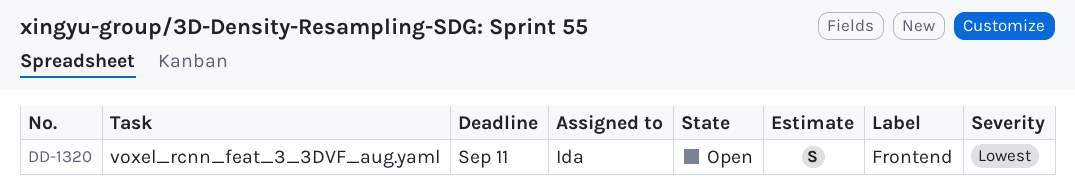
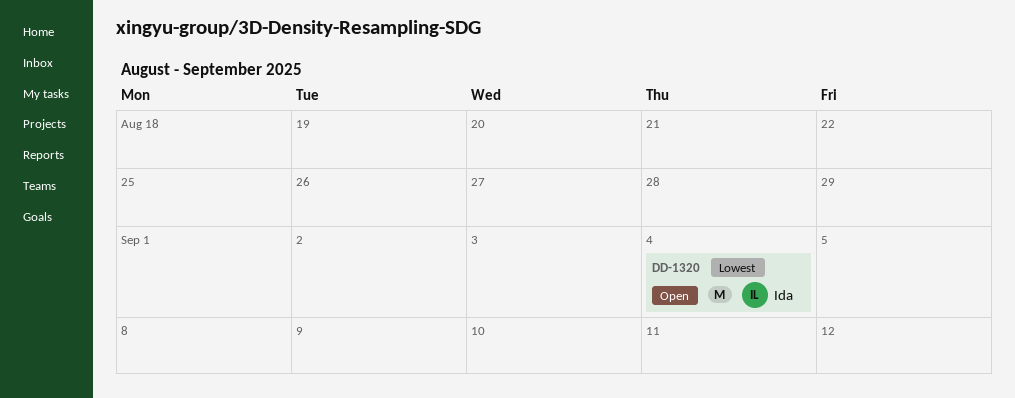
DD-1320, estimate: S -> M
DD-1320, due: Sep 11 -> Sep 4

